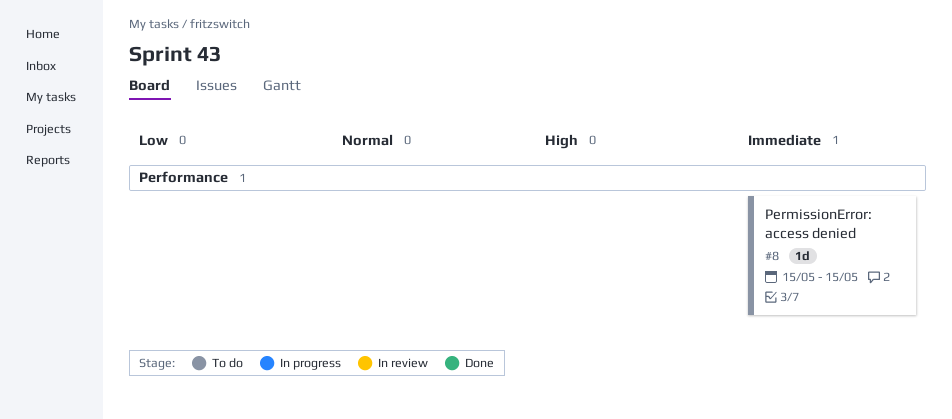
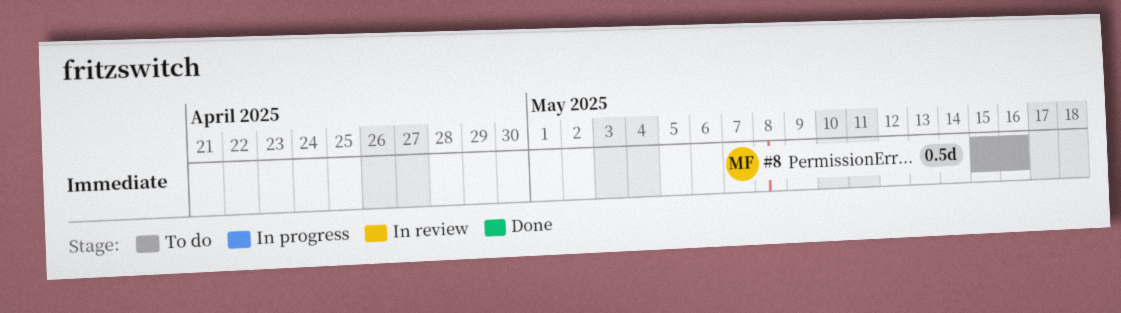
#8, estimate: 1d -> 0.5d
#8, due: May 15 -> May 16

